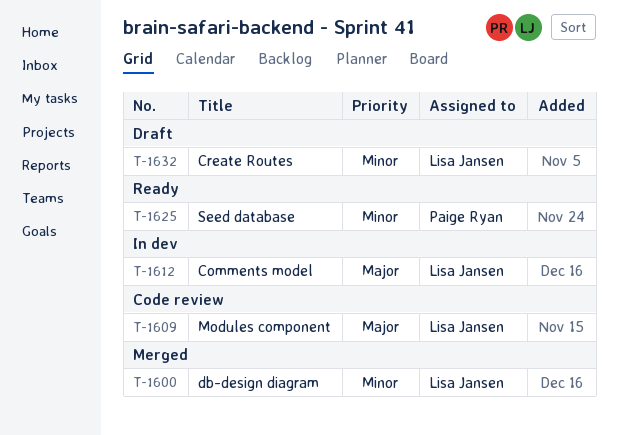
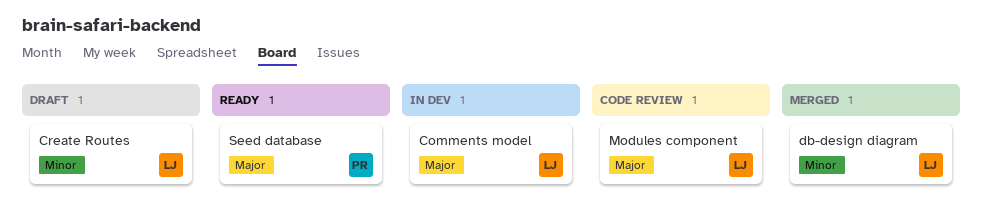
Seed database, priority: Minor -> Major

